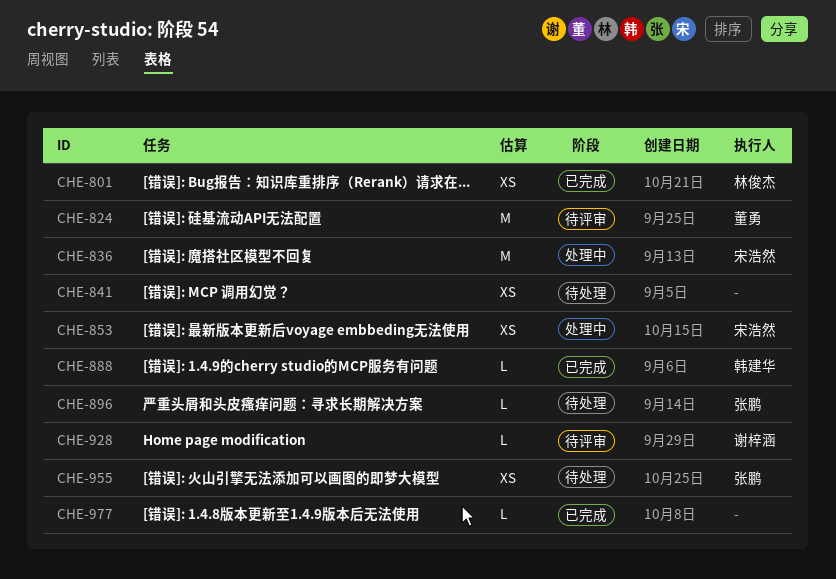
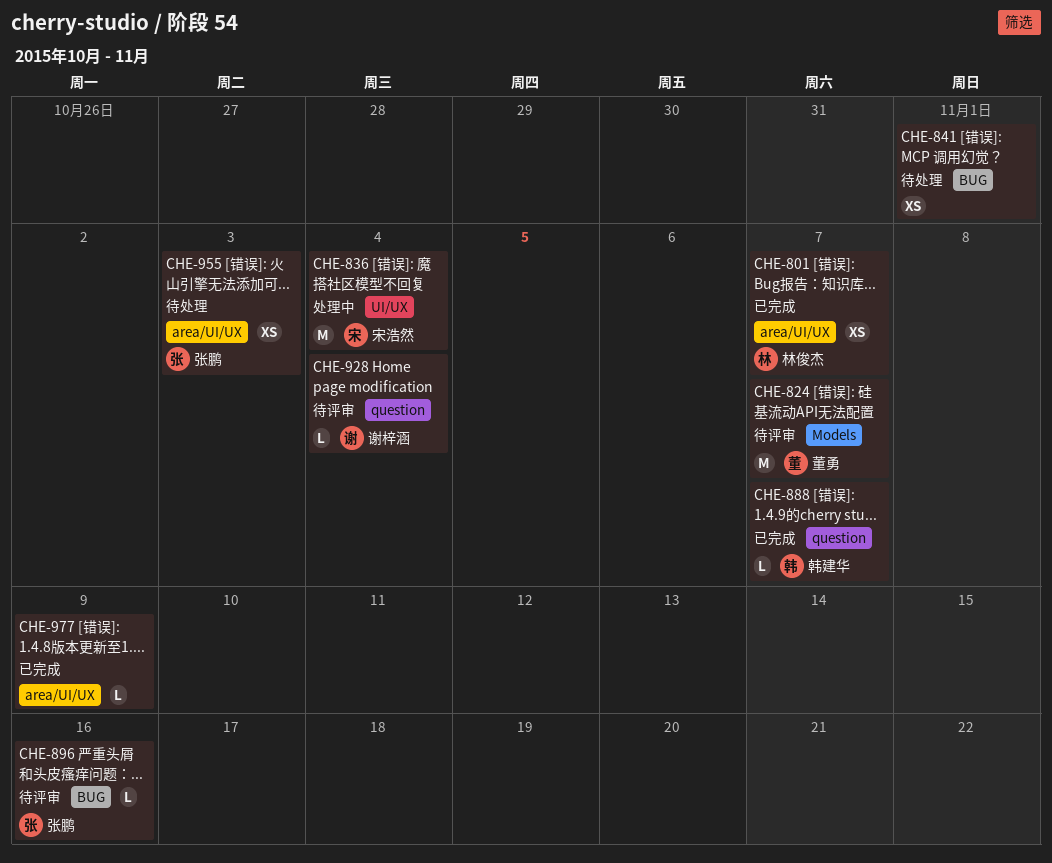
CHE-853: present -> none
CHE-896, status: 待处理 -> 待评审

